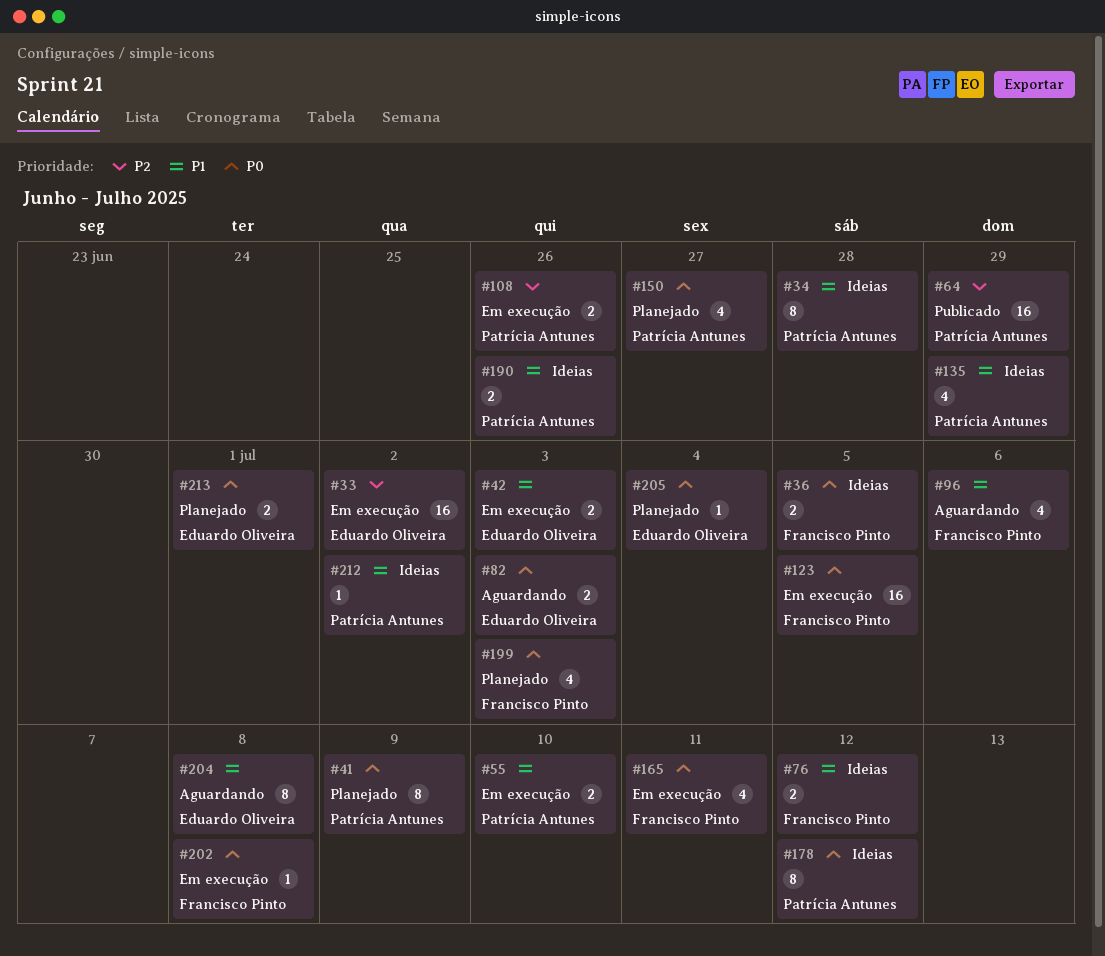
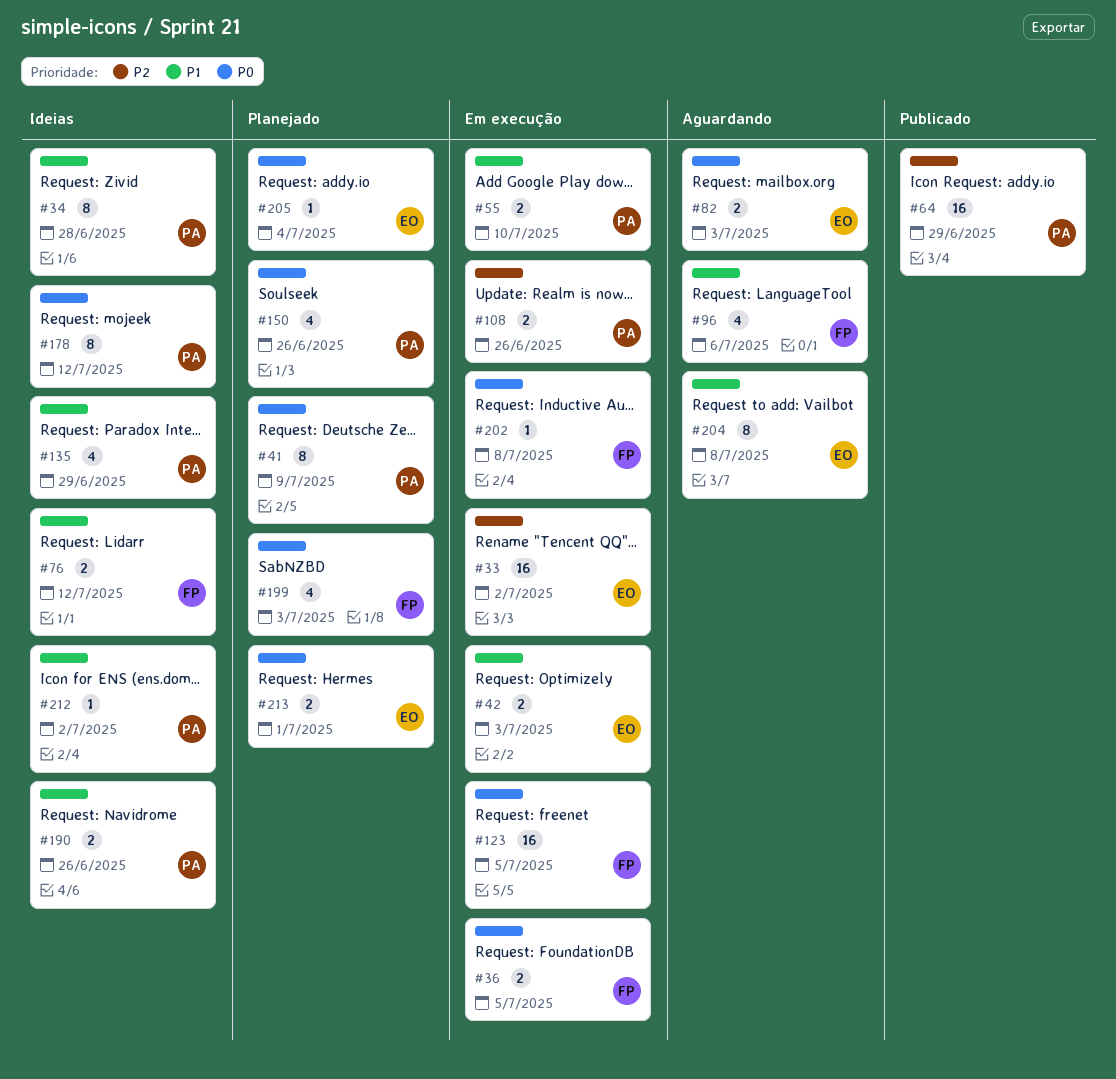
#36, status: Ideias -> Em execução
#150, due: Jun 27 -> Jun 26
#165: present -> none

